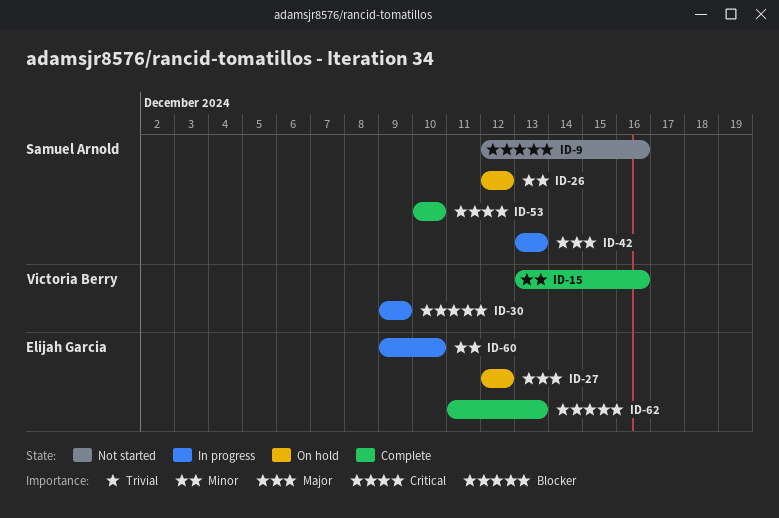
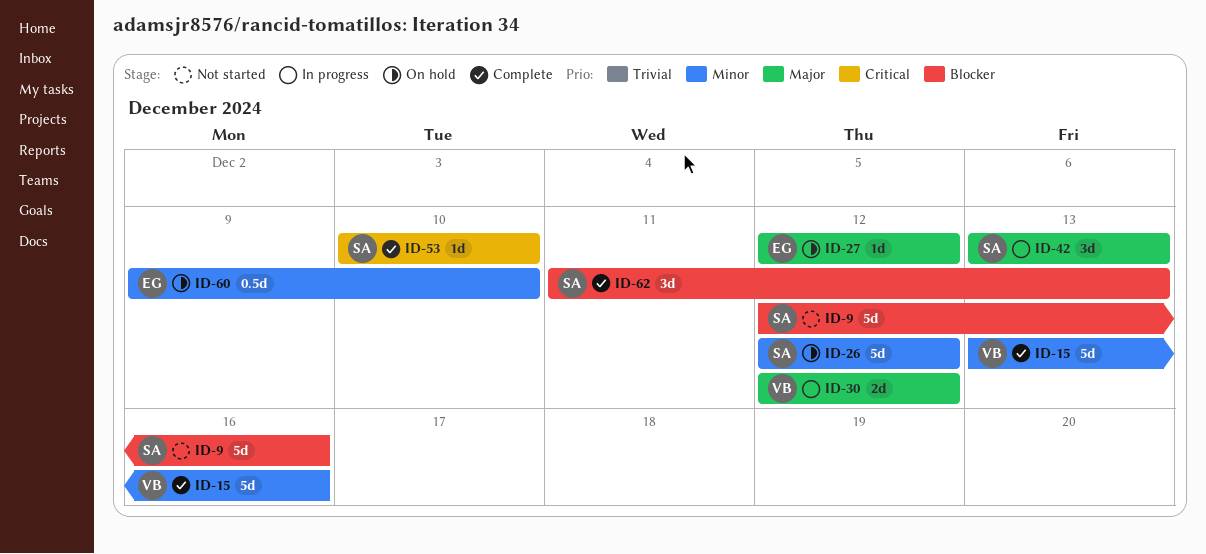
ID-30, priority: Blocker -> Major
ID-30, start: Dec 9 -> Dec 12
ID-30, due: Dec 9 -> Dec 12
ID-60, status: In progress -> On hold
ID-62, owner: Elijah Garcia -> Samuel Arnold

